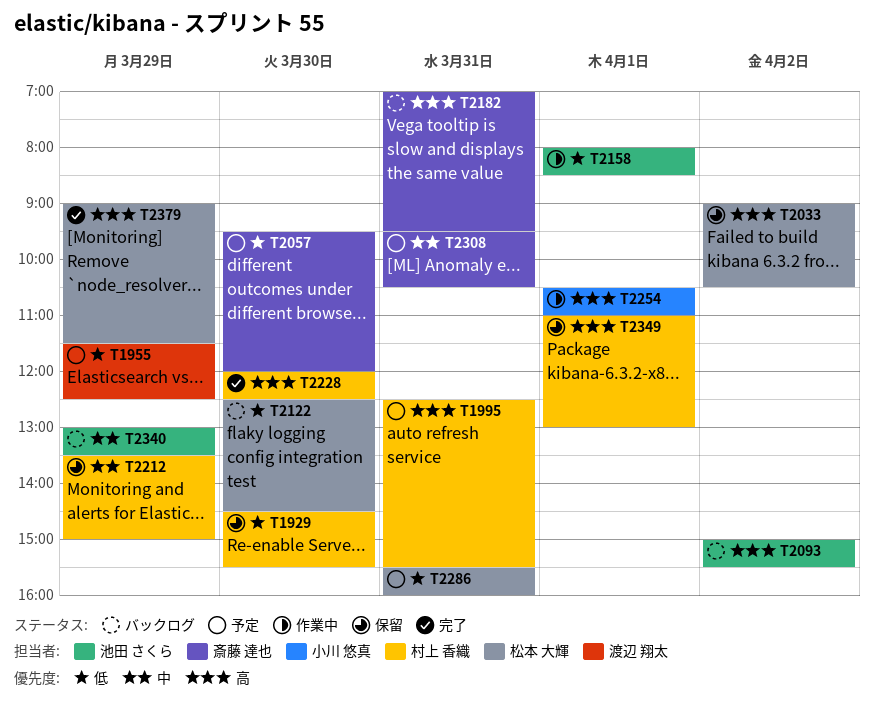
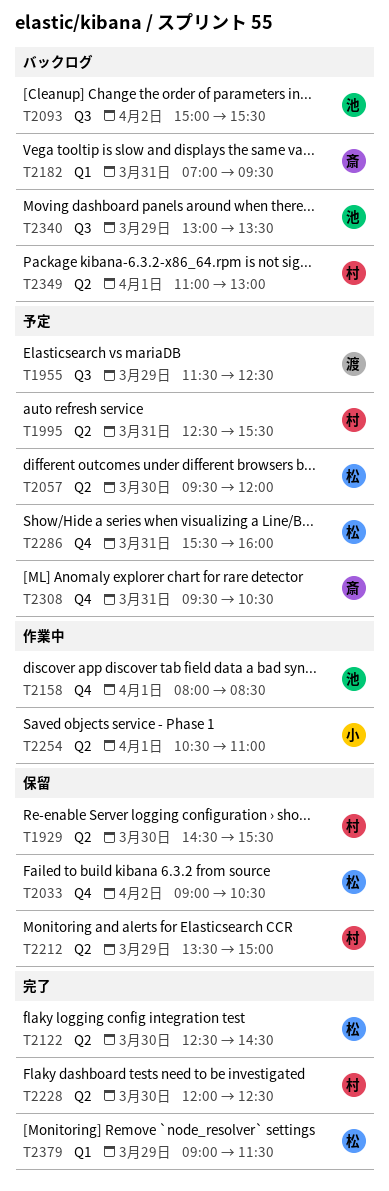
T2057, owner: 斎藤 達也 -> 松本 大輝
T2122, status: バックログ -> 完了
T2349, status: 保留 -> バックログ

